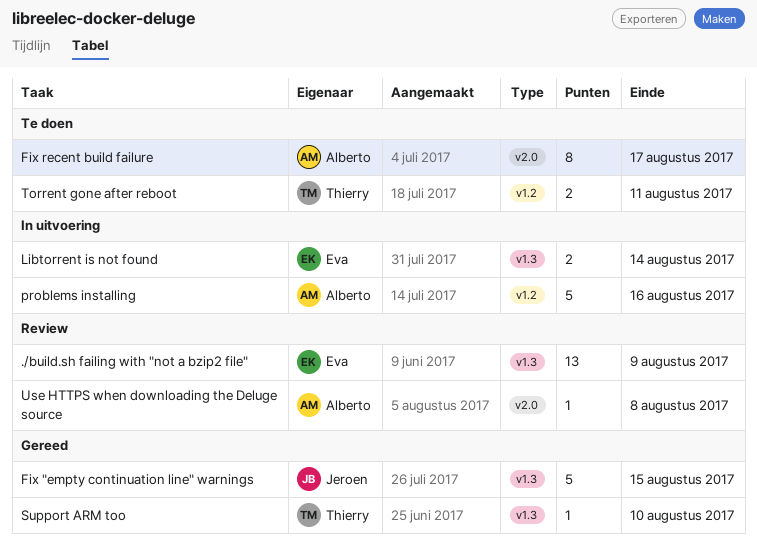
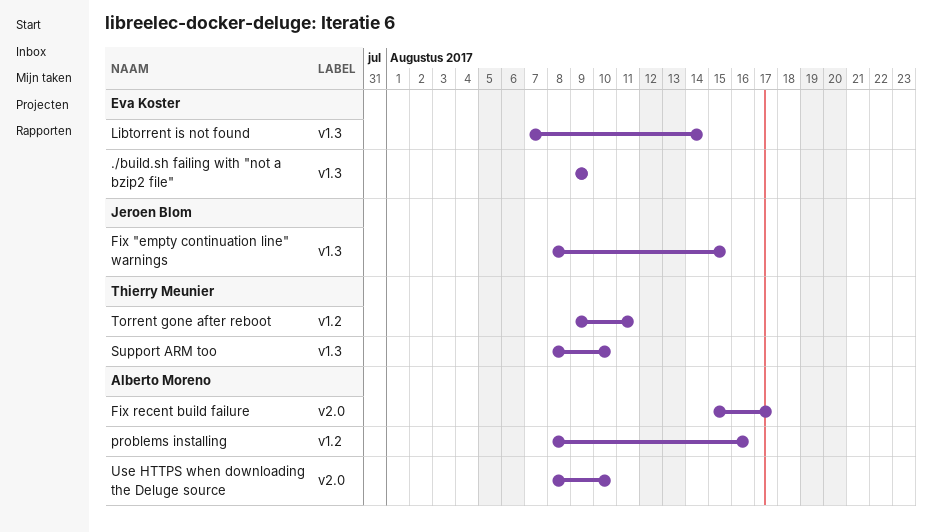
Use HTTPS when downloading the Deluge source, due: Aug 8 -> Aug 10

